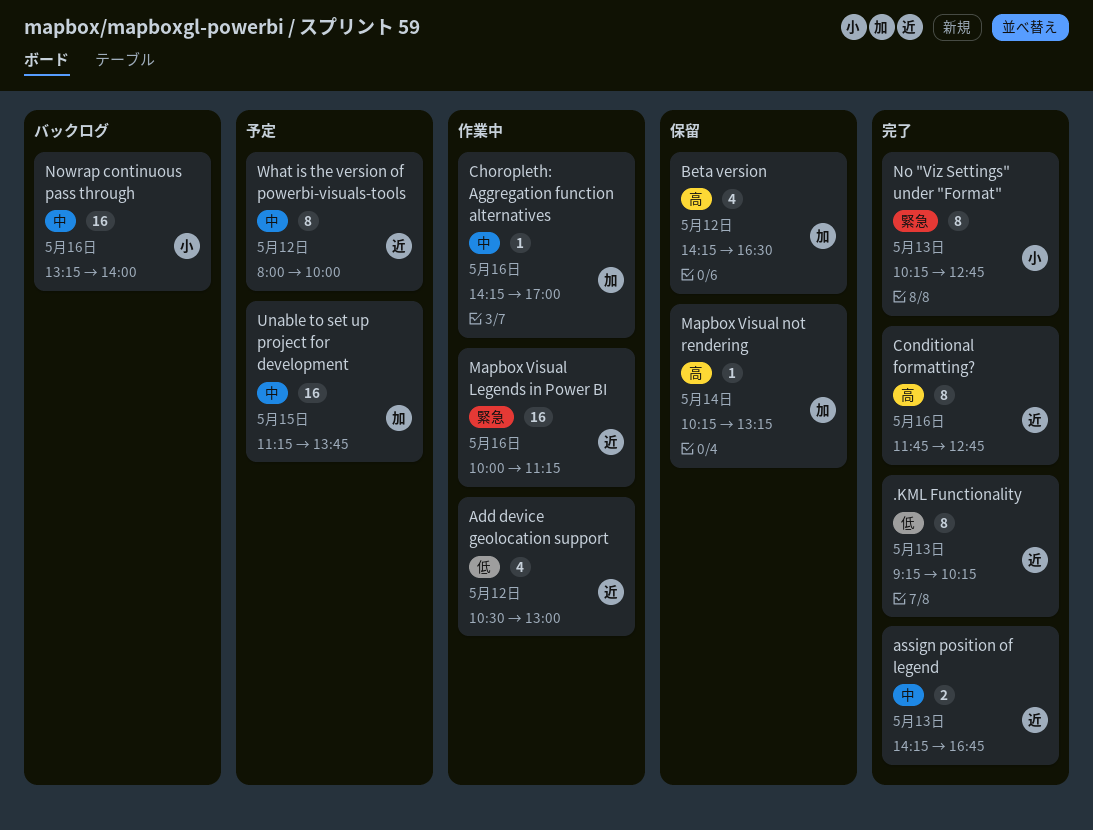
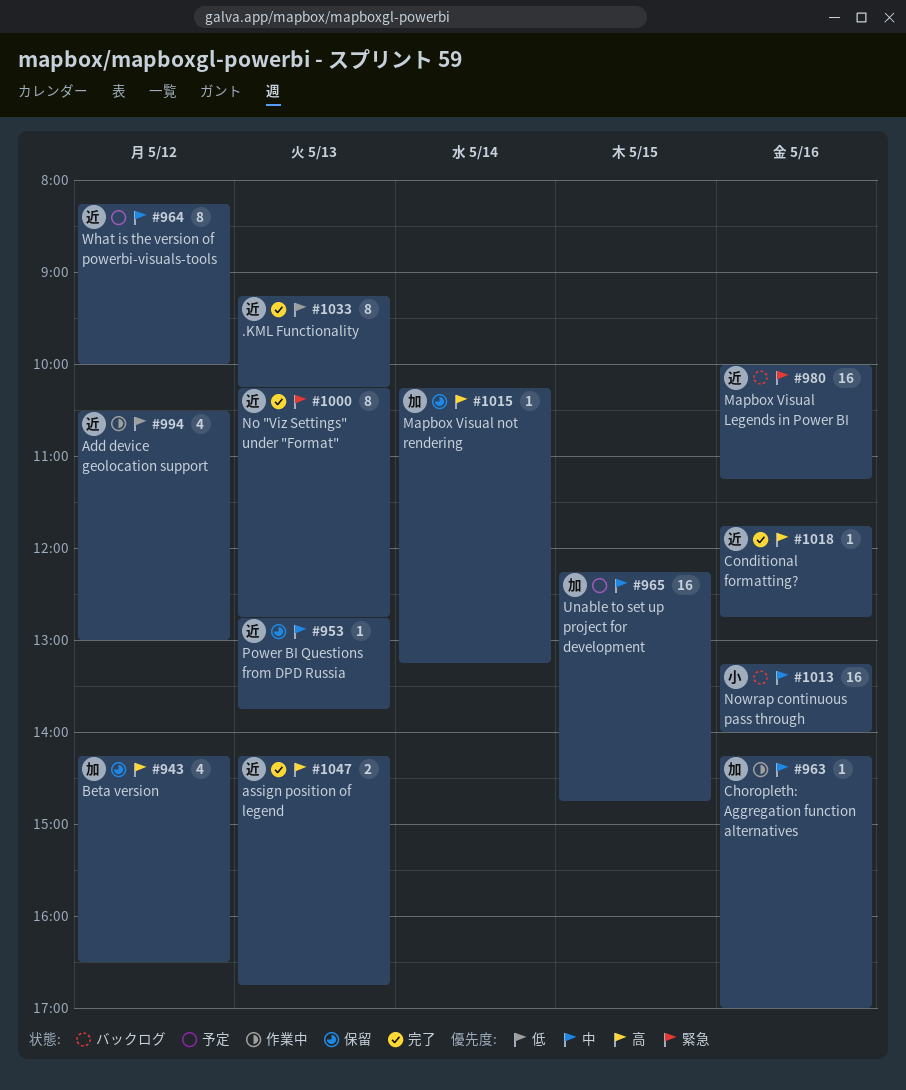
assign position of legend, priority: 中 -> 高
Conditional formatting?, estimate: 8 -> 1
Mapbox Visual Legends in Power BI, status: 作業中 -> バックログ
No "Viz Settings" under "Format", owner: 小 -> 近
Power BI Questions from DPD Russia: none -> present
Unable to set up project for development, begins: 11:15 -> 12:15
Unable to set up project for development, ends: 13:45 -> 14:45
What is the version of powerbi-visuals-tools, begins: 08:00 -> 08:15

